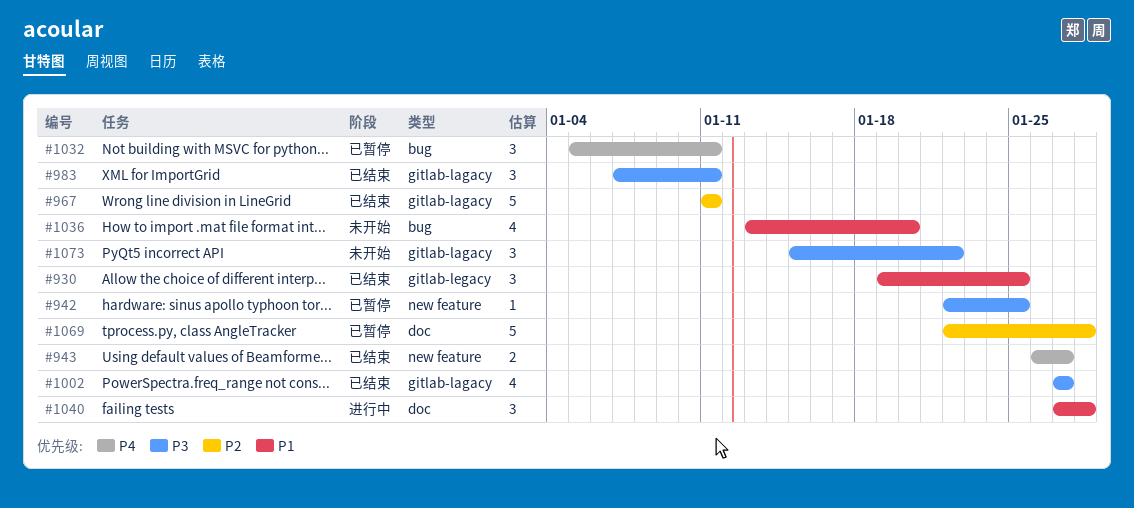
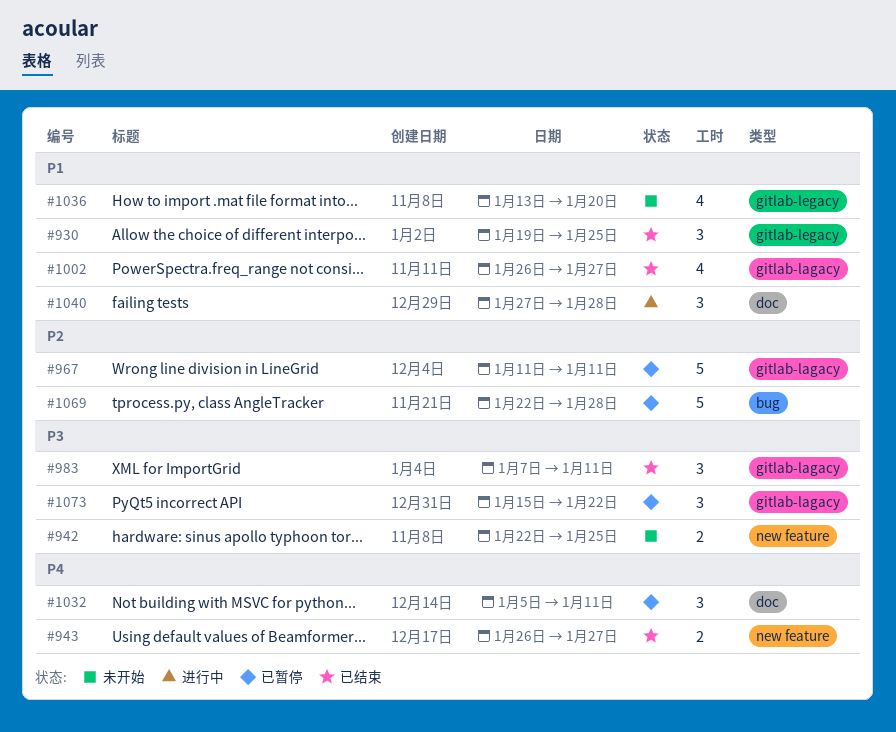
#942, status: 已暂停 -> 未开始
#942, estimate: 1 -> 2
#967, status: 已结束 -> 已暂停
#1002, priority: P3 -> P1
#1002, start: Jan 27 -> Jan 26
#1032, label: bug -> doc
#1036, label: bug -> gitlab-legacy
#1069, label: doc -> bug
#1073, status: 未开始 -> 已暂停

